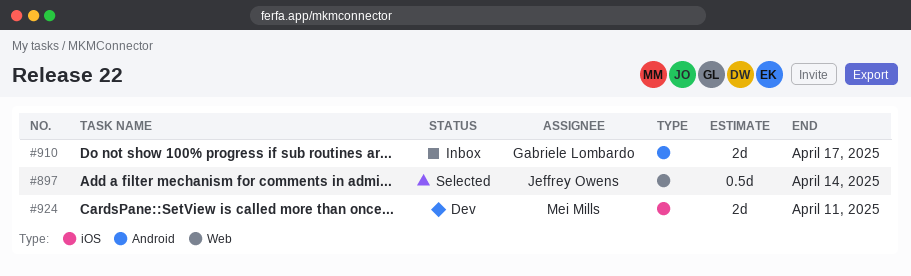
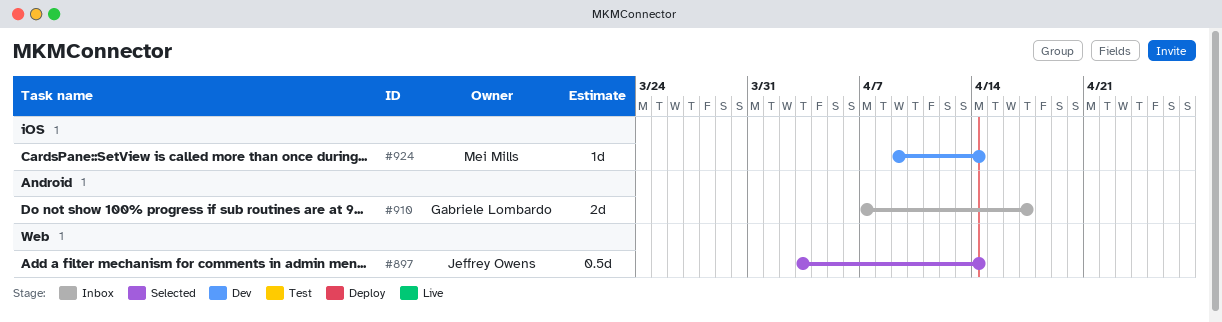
#924, estimate: 2d -> 1d
#924, due: Apr 11 -> Apr 14

